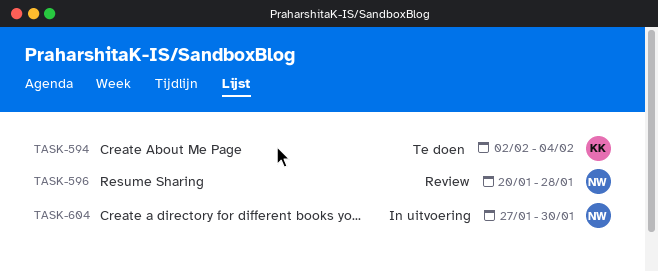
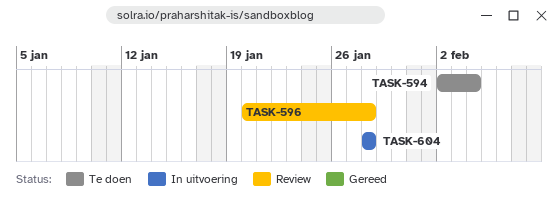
TASK-604, start: Jan 27 -> Jan 28
TASK-604, due: Jan 30 -> Jan 28

